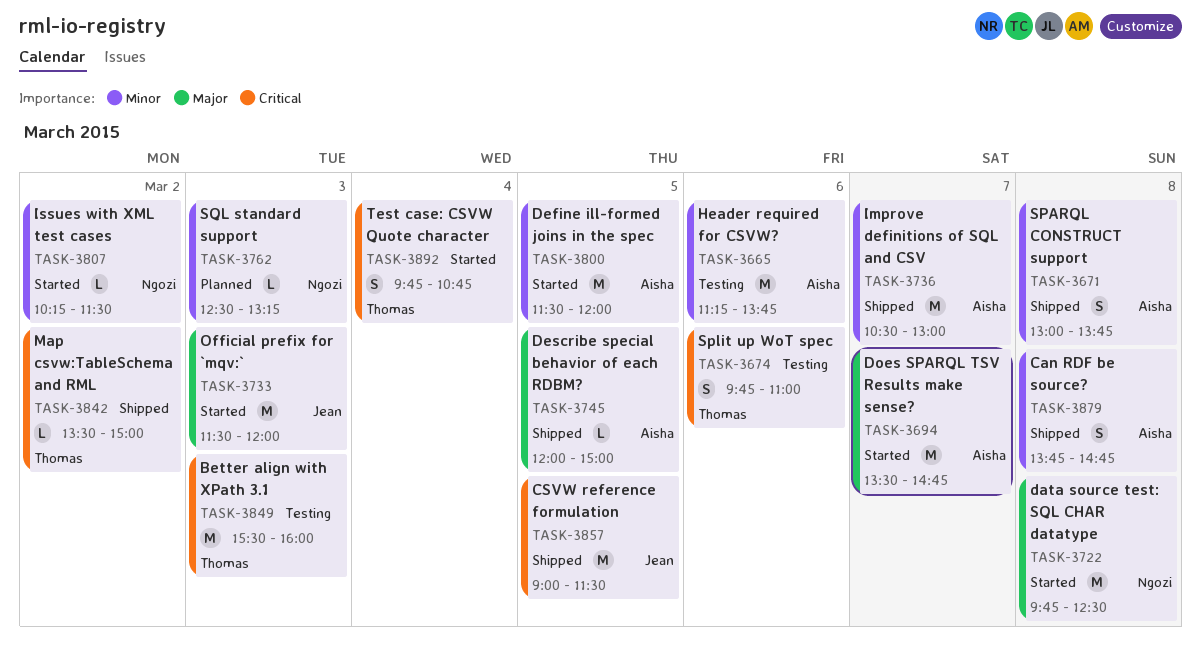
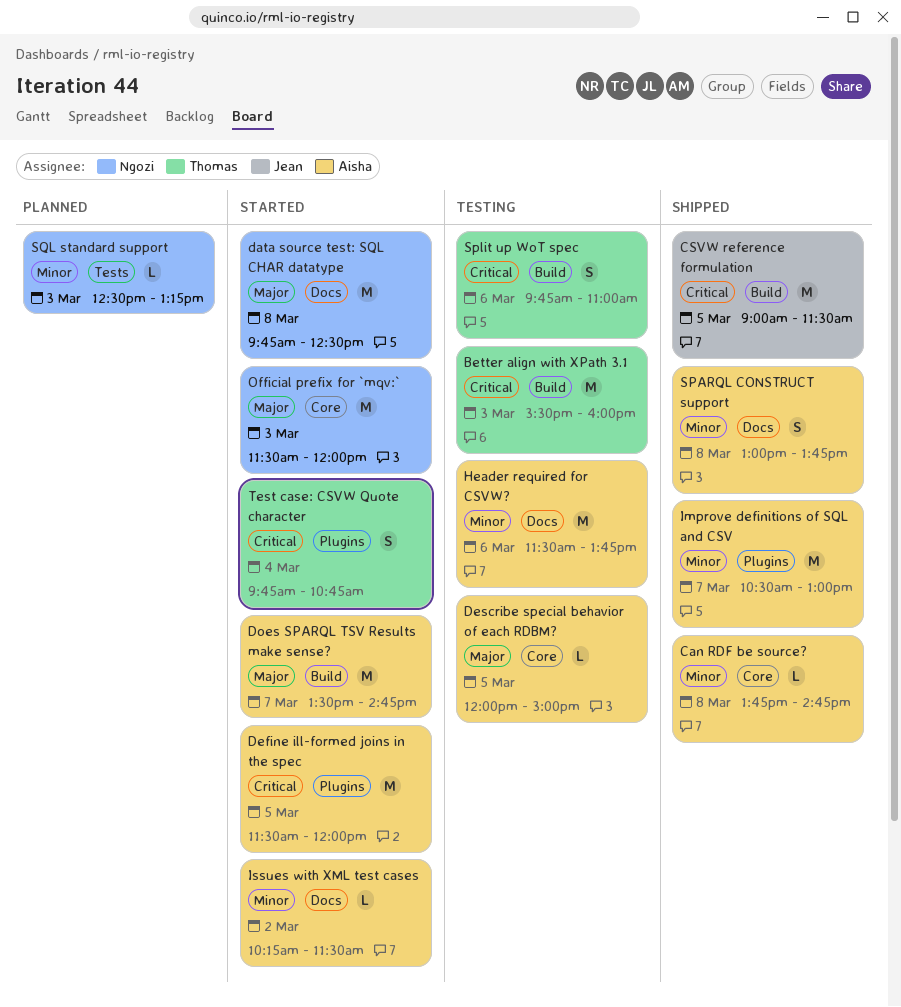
Can RDF be source?, estimate: S -> L
Define ill-formed joins in the spec, priority: Minor -> Critical
Describe special behavior of each RDBM?, status: Shipped -> Testing
Header required for CSVW?, begins: 11:15 -> 11:30
Issues with XML test cases, owner: Ngozi -> Aisha
Map csvw:TableSchema and RML: present -> none
Official prefix for `mqv:`, owner: Jean -> Ngozi

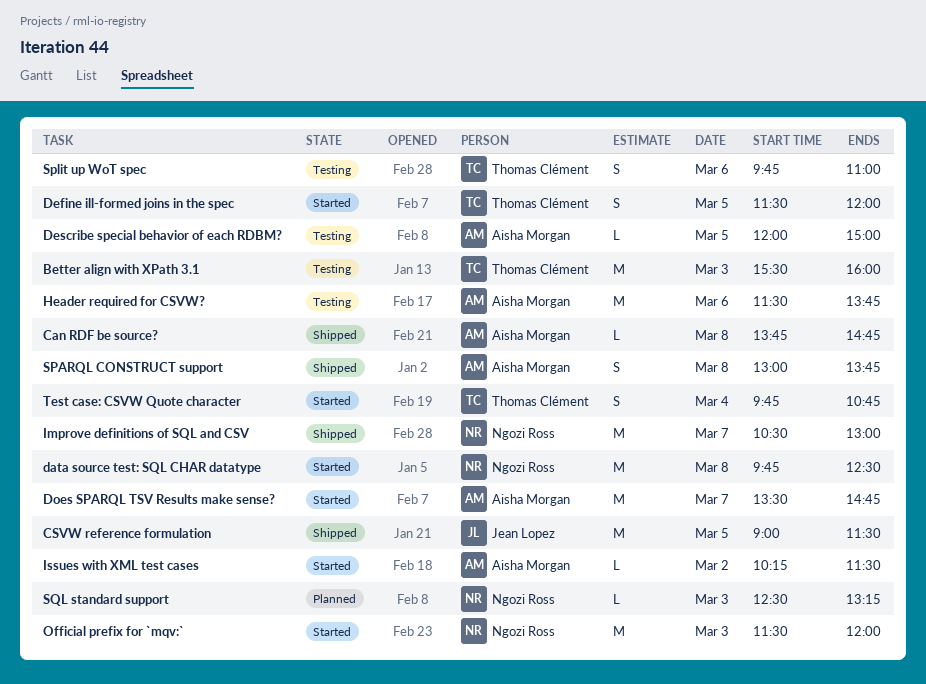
Define ill-formed joins in the spec, owner: Aisha Morgan -> Thomas Clément
Define ill-formed joins in the spec, estimate: M -> S
Improve definitions of SQL and CSV, owner: Aisha Morgan -> Ngozi Ross

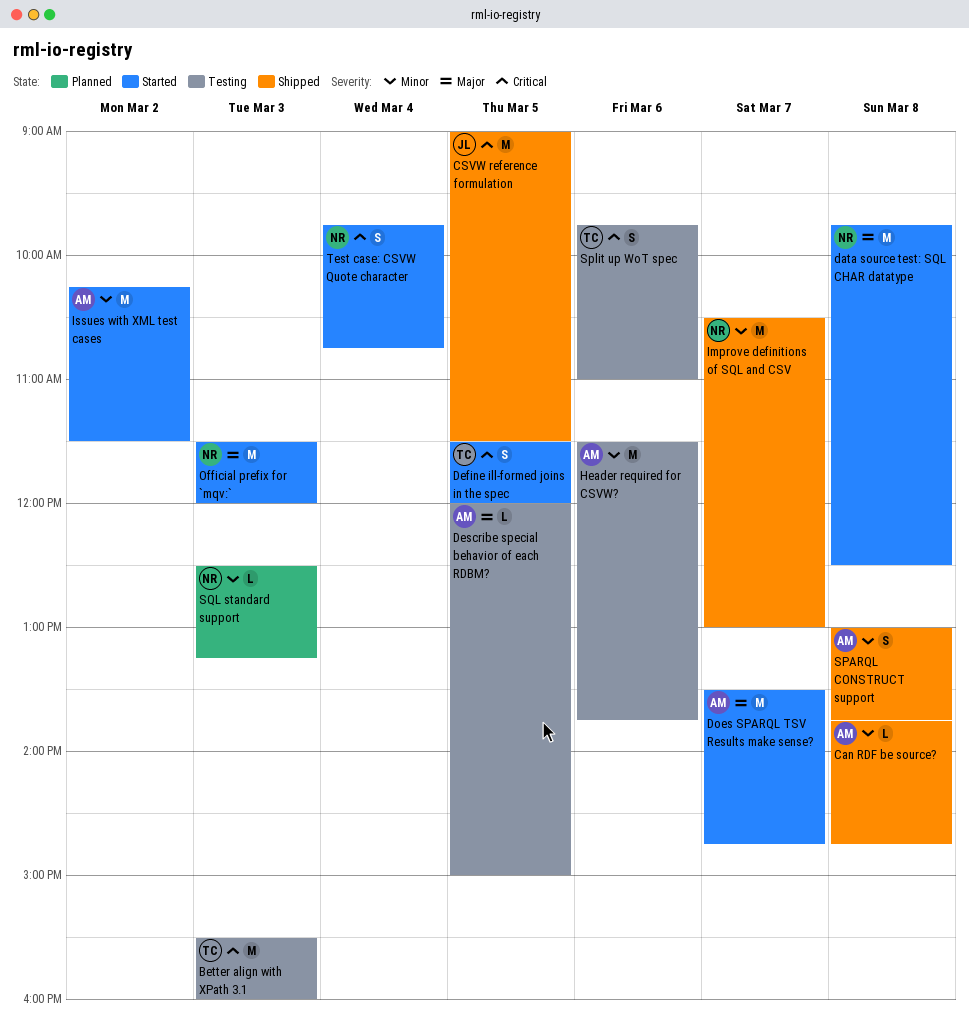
Issues with XML test cases, estimate: L -> M
Test case: CSVW Quote character, owner: Thomas Clément -> Ngozi Ross

